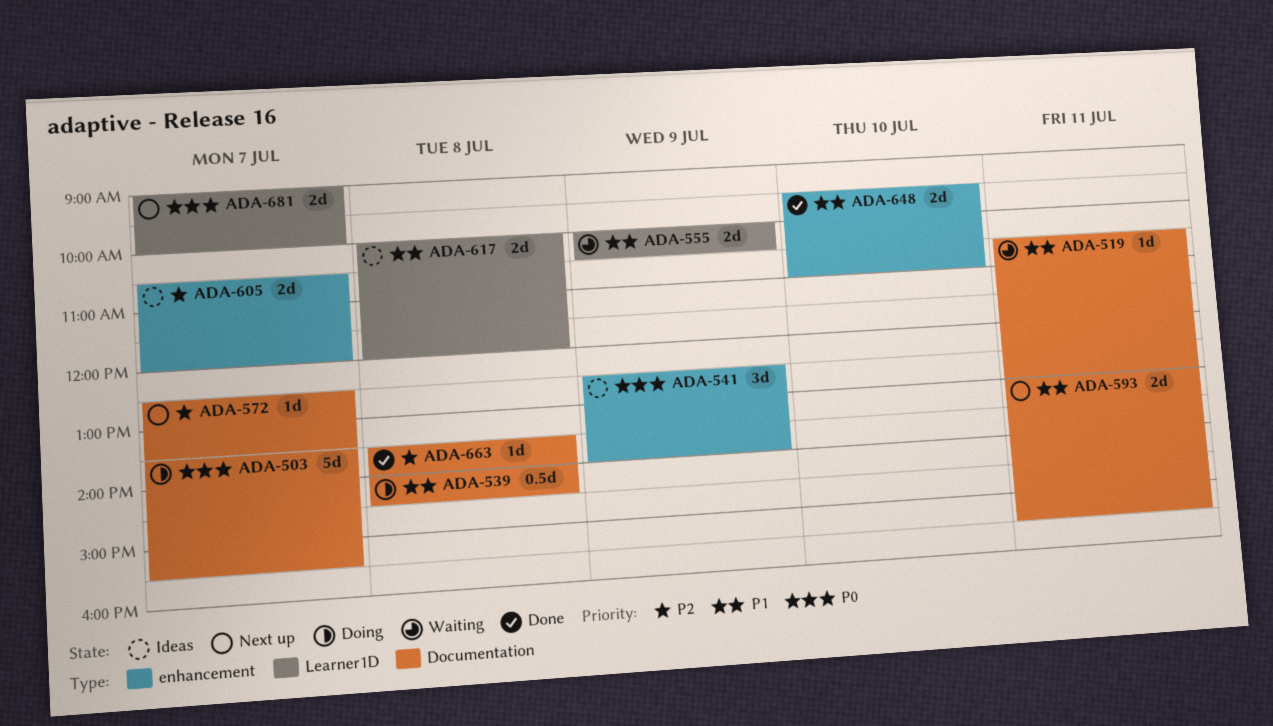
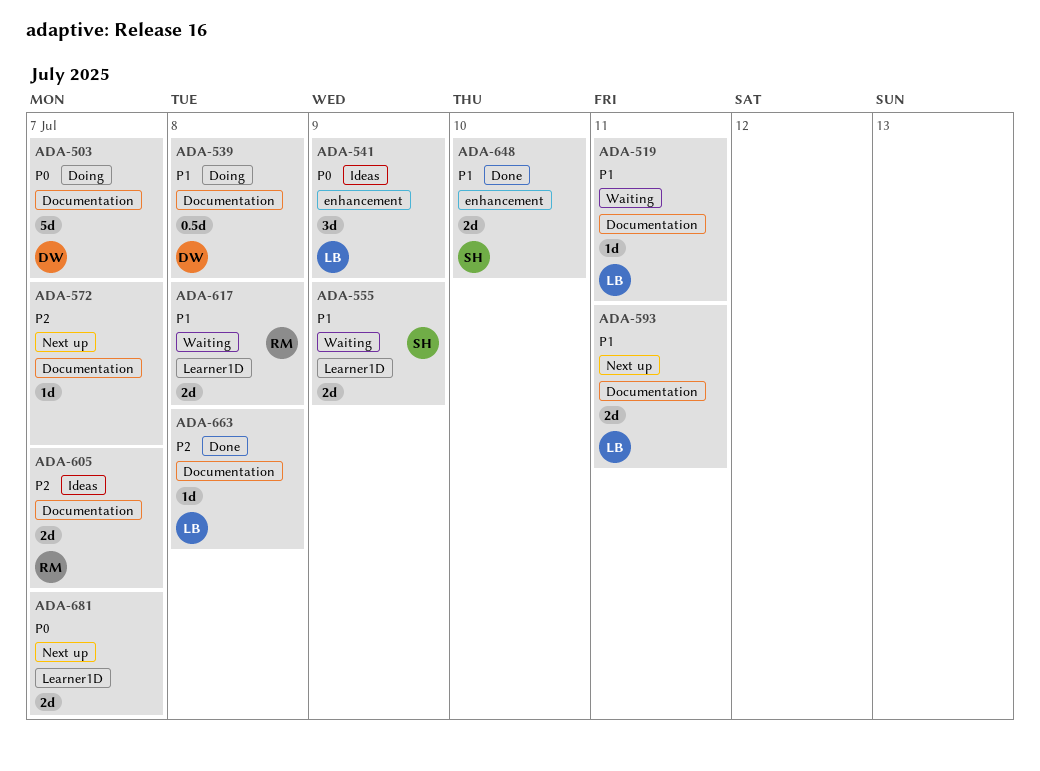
ADA-605, label: enhancement -> Documentation
ADA-617, status: Ideas -> Waiting

